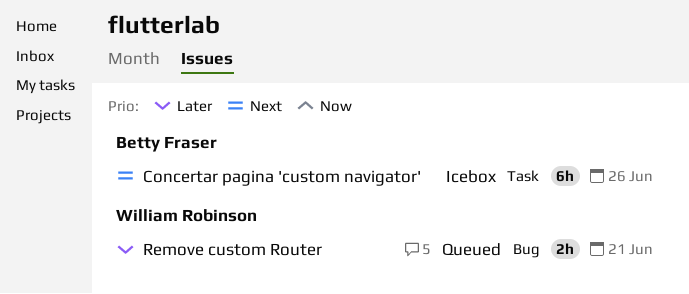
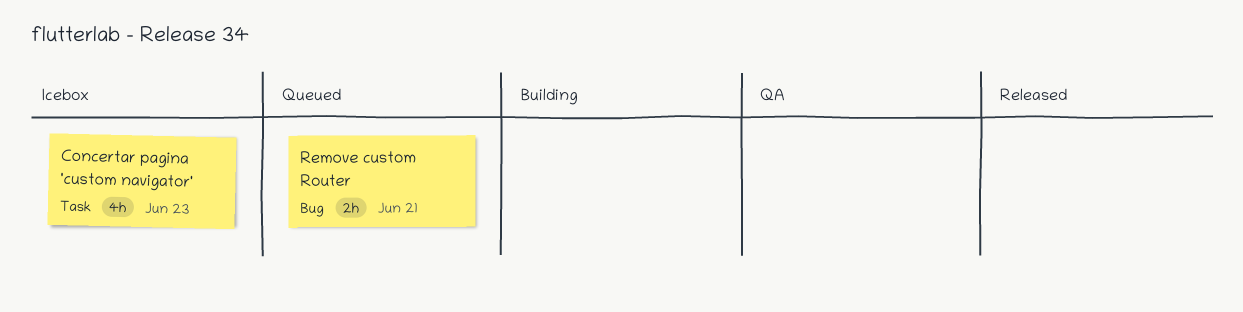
Concertar pagina 'custom navigator', estimate: 6h -> 4h
Concertar pagina 'custom navigator', due: Jun 26 -> Jun 23

